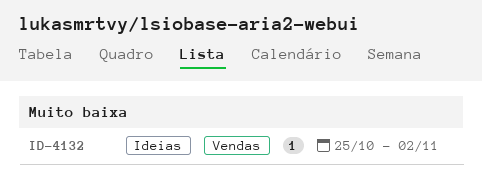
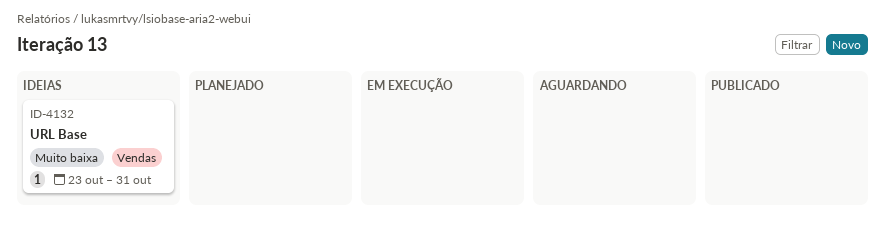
ID-4132, start: Oct 25 -> Oct 23
ID-4132, due: Nov 2 -> Oct 31

